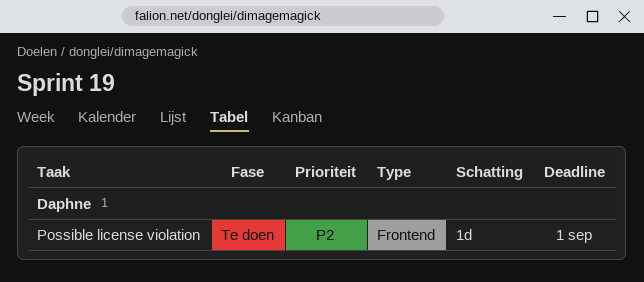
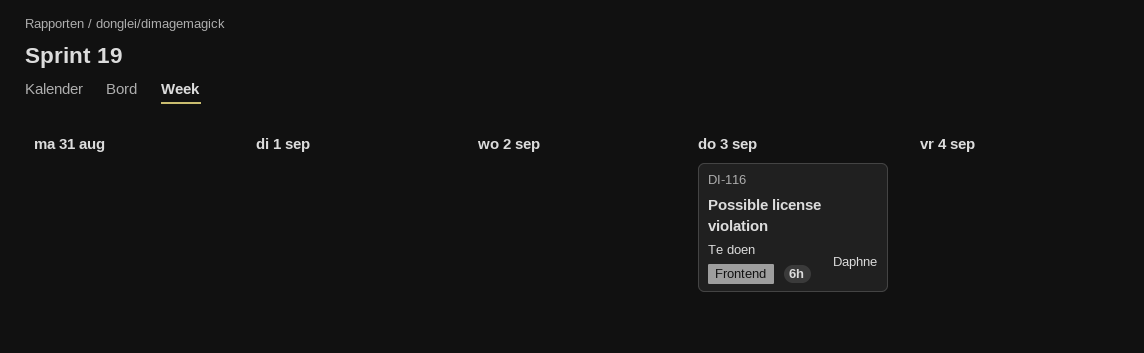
Possible license violation, estimate: 1d -> 6h
Possible license violation, due: Sep 1 -> Sep 3

